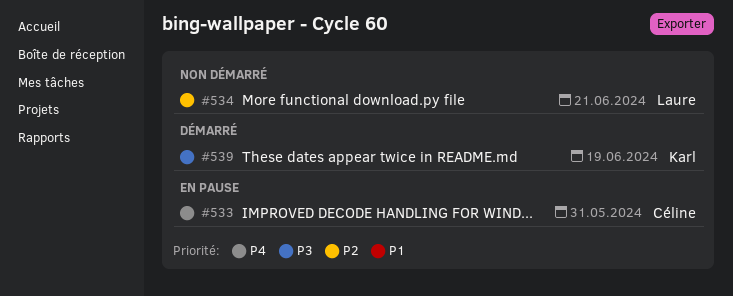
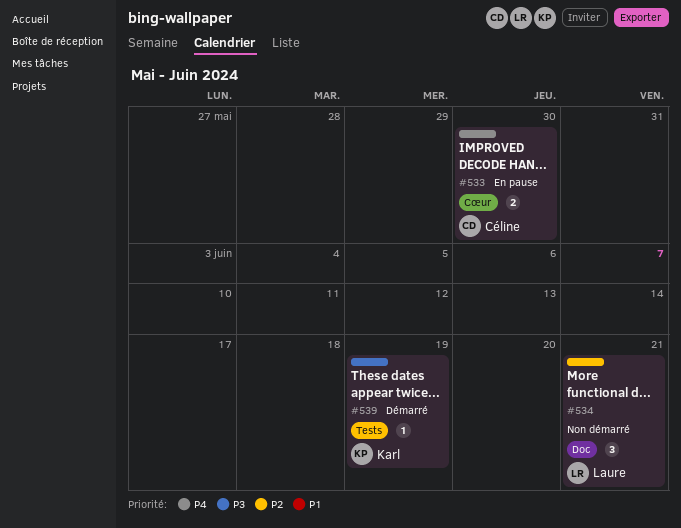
#533, due: May 31 -> May 30

